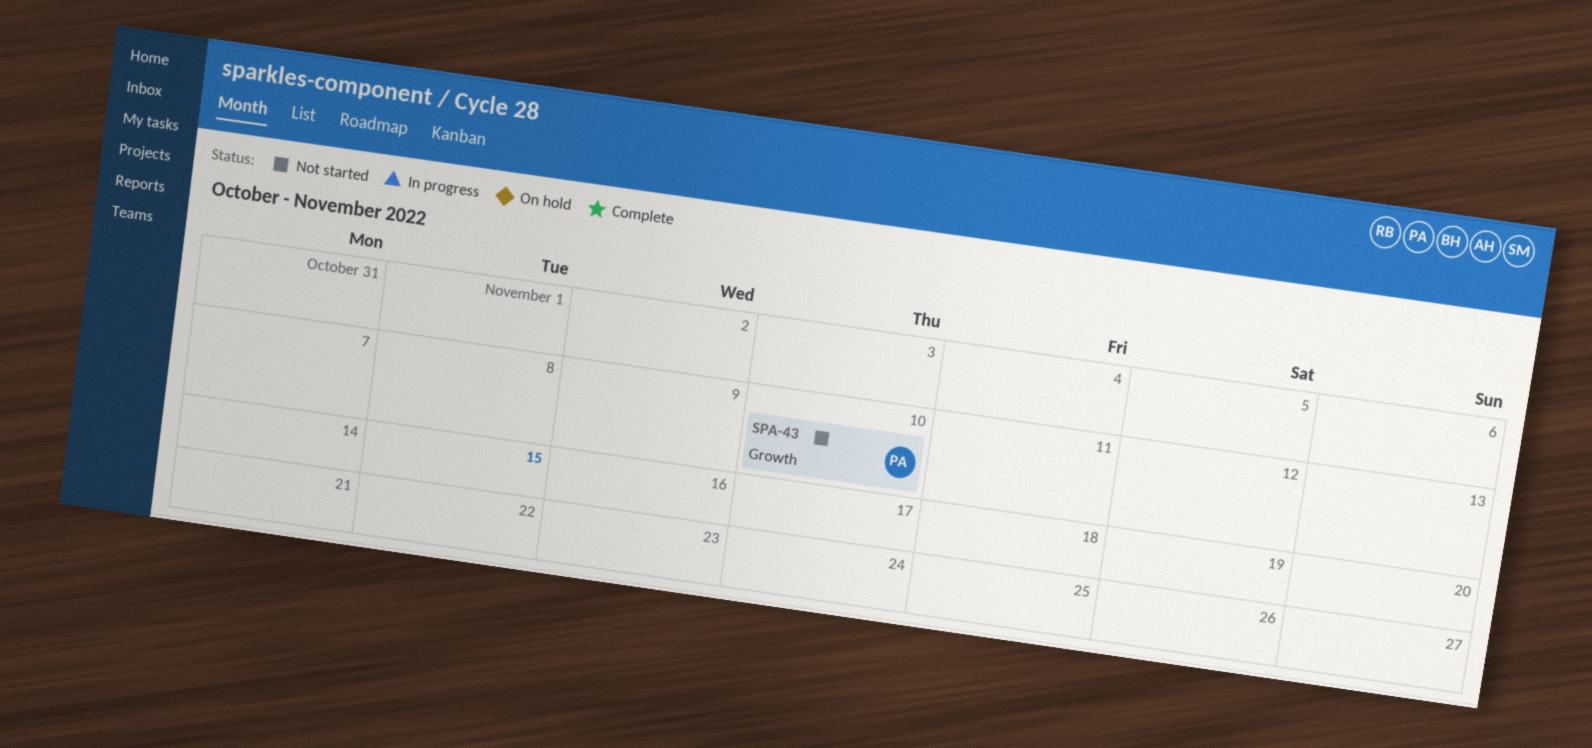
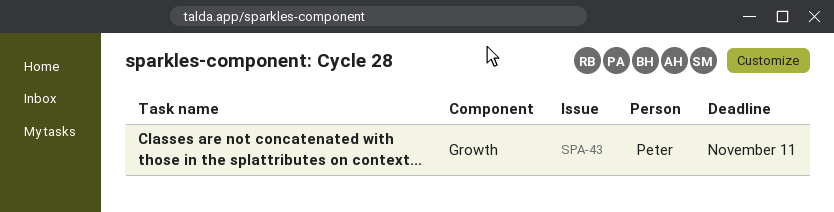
SPA-43, due: Nov 10 -> Nov 11

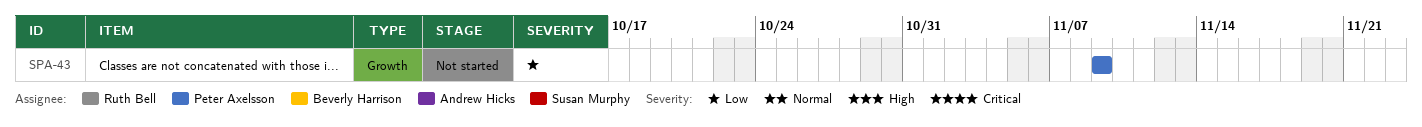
SPA-43, due: Nov 11 -> Nov 9

